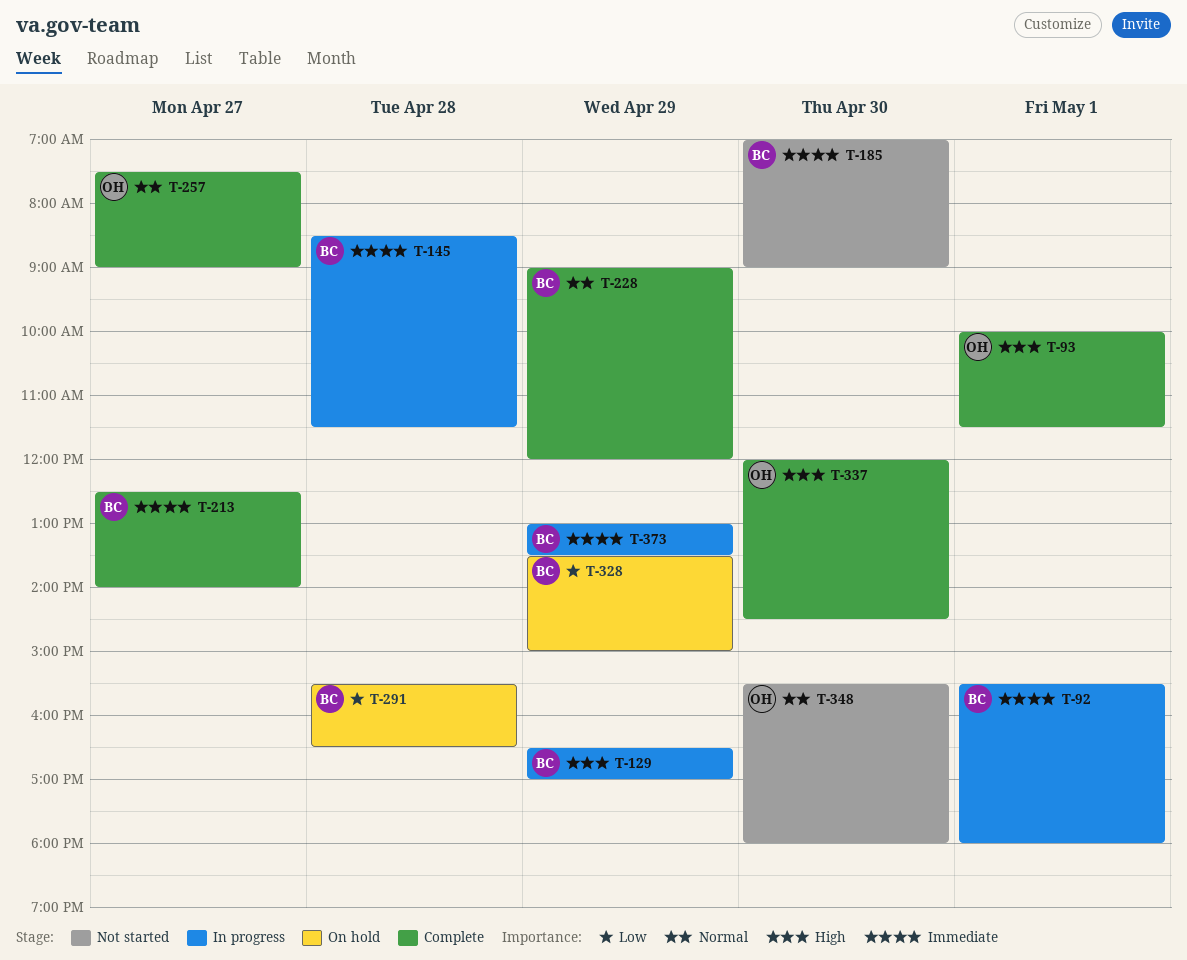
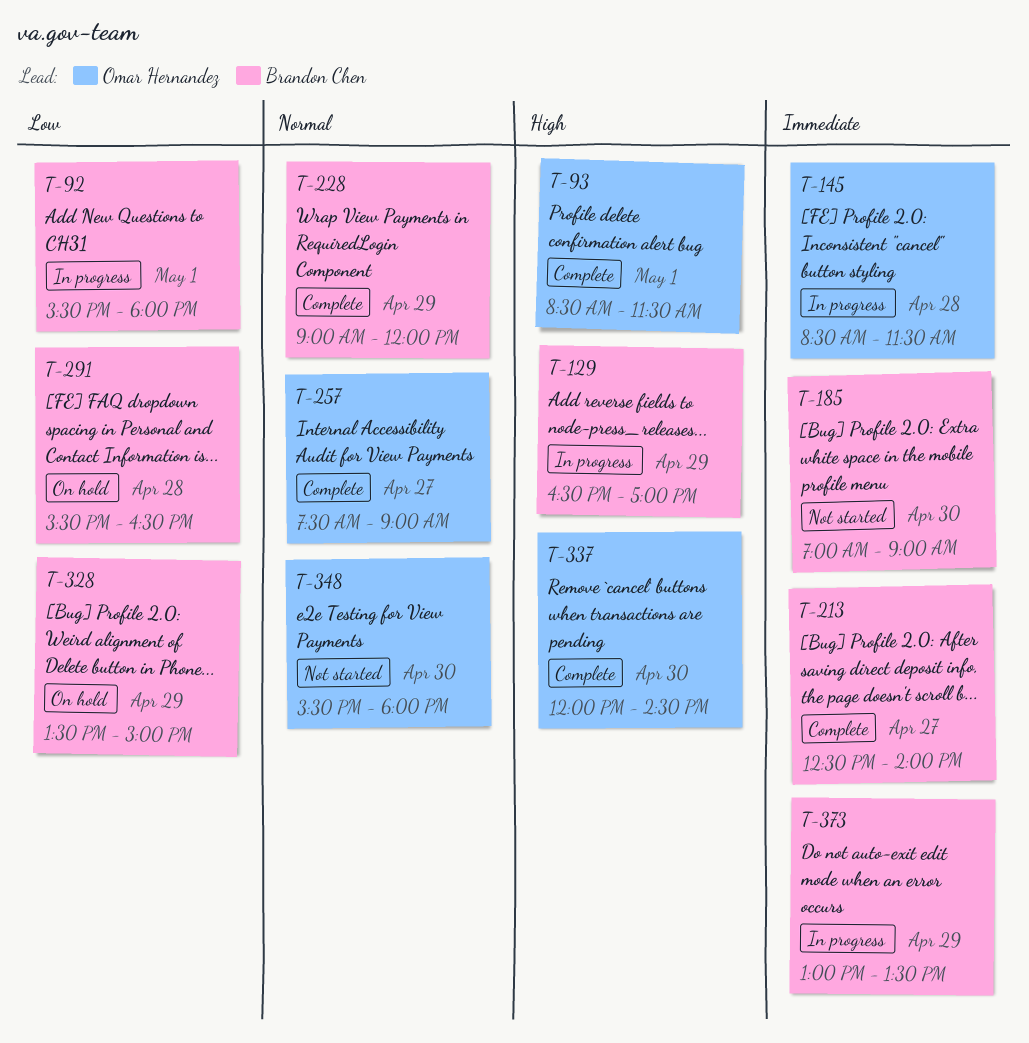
T-92, priority: Immediate -> Low
T-93, begins: 10:00 -> 08:30
T-145, owner: Brandon Chen -> Omar Hernandez

